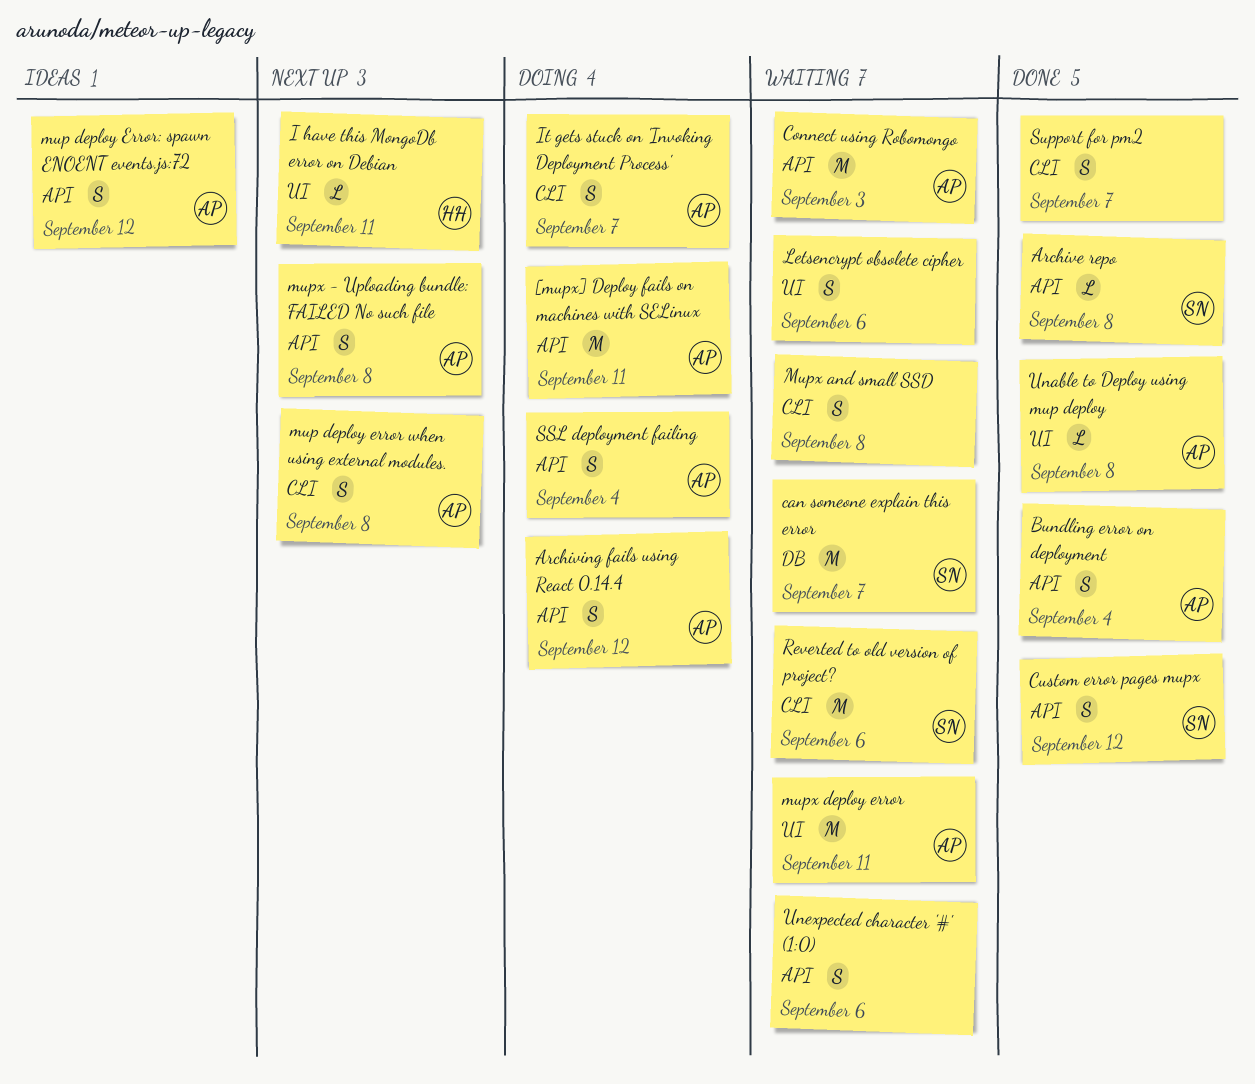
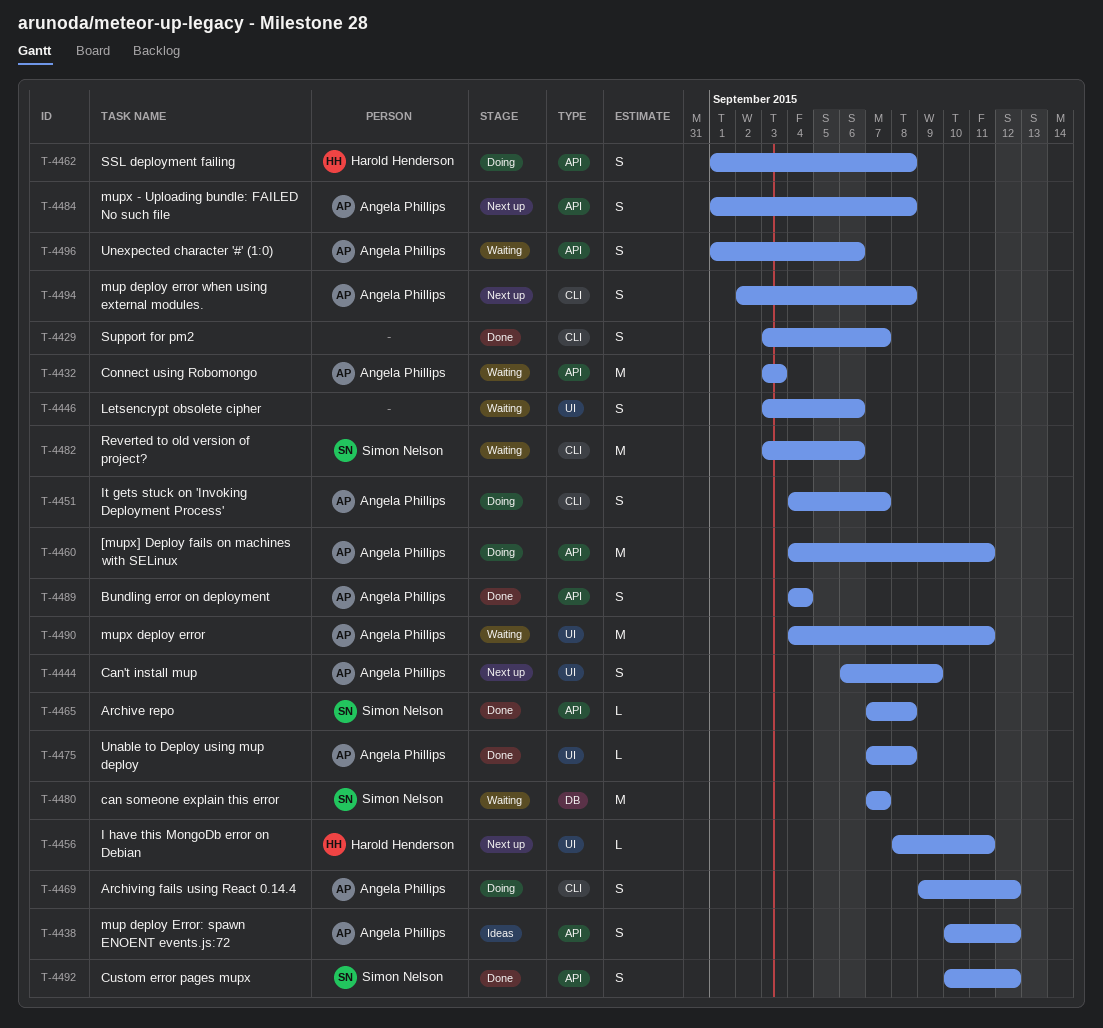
Archiving fails using React 0.14.4, label: API -> CLI
Can't install mup: none -> present
Mupx and small SSD: present -> none
SSL deployment failing, owner: Angela Phillips -> Harold Henderson
SSL deployment failing, due: Sep 4 -> Sep 8
Unexpected character '#' (1:0), owner: none -> Angela Phillips

